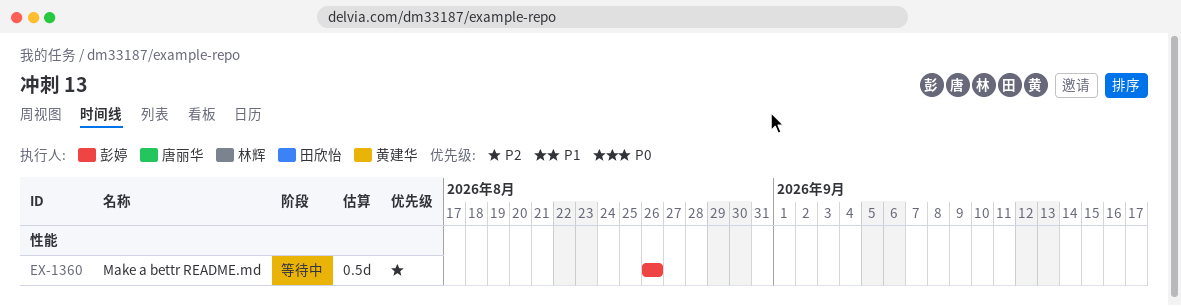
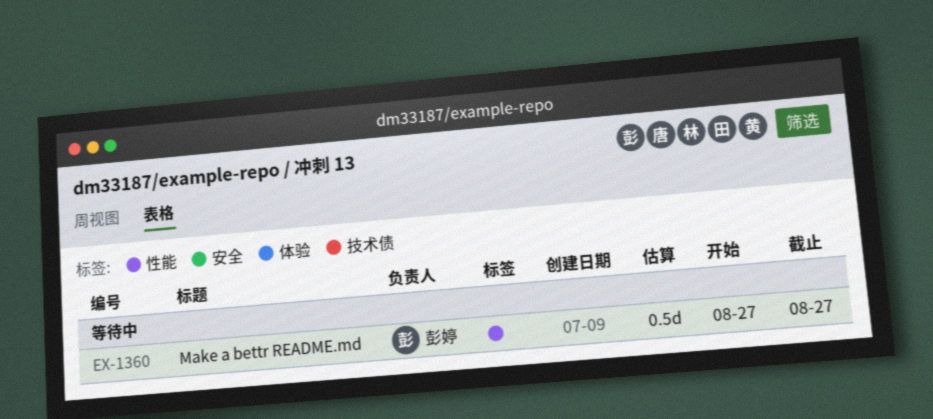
EX-1360, start: Aug 26 -> Aug 27
EX-1360, due: Aug 26 -> Aug 27

